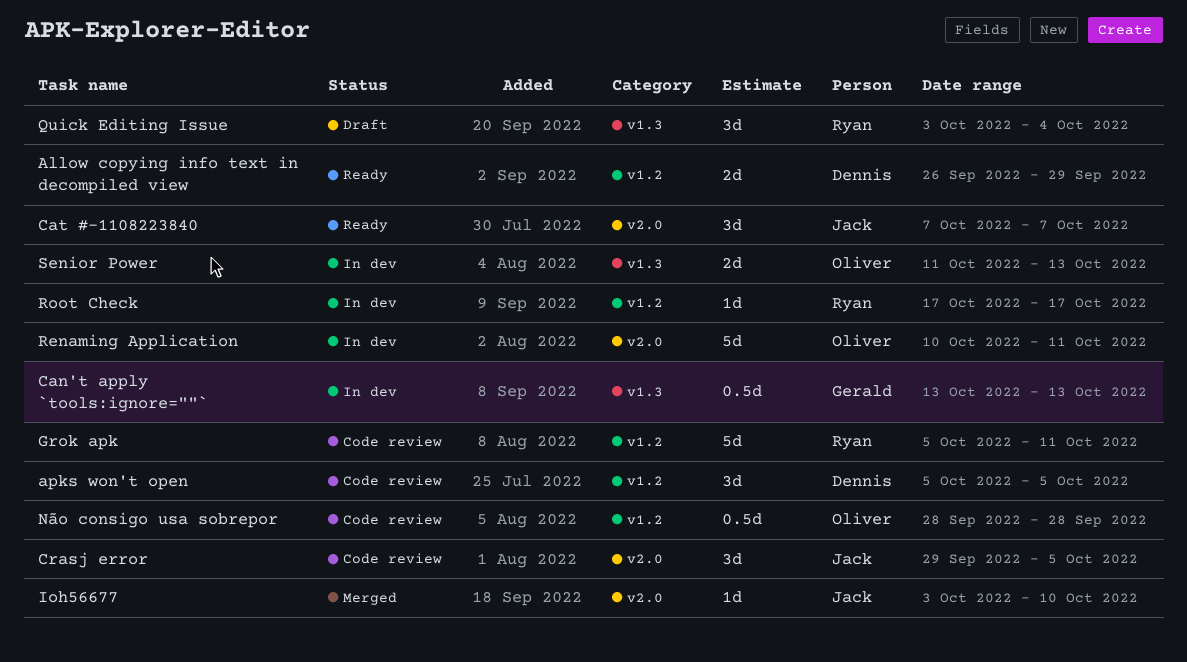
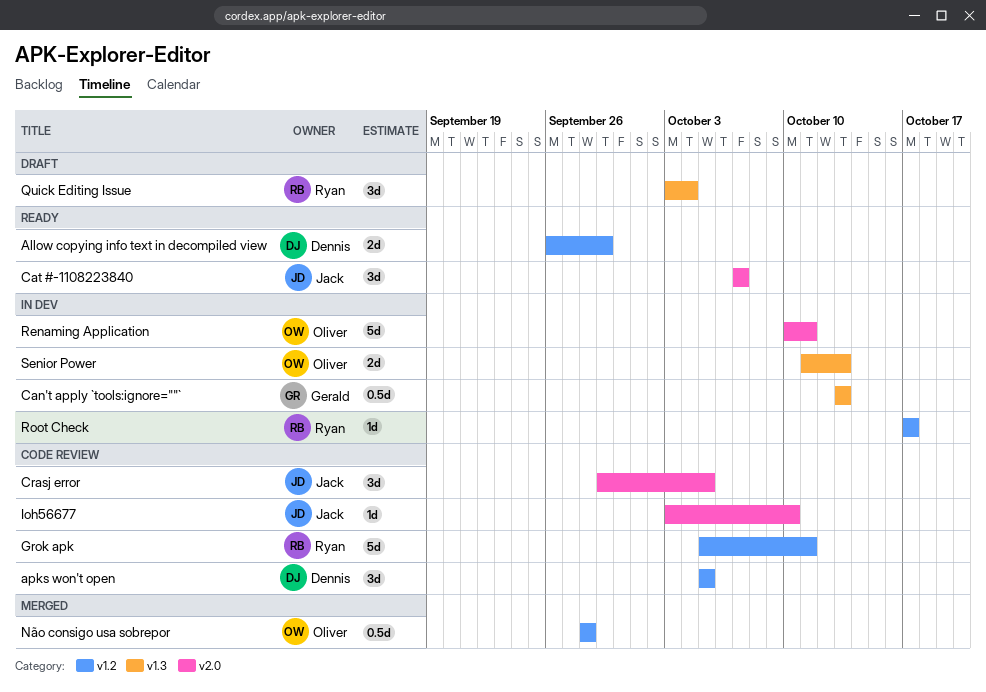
Ioh56677, status: Merged -> Code review
Não consigo usa sobrepor, status: Code review -> Merged

